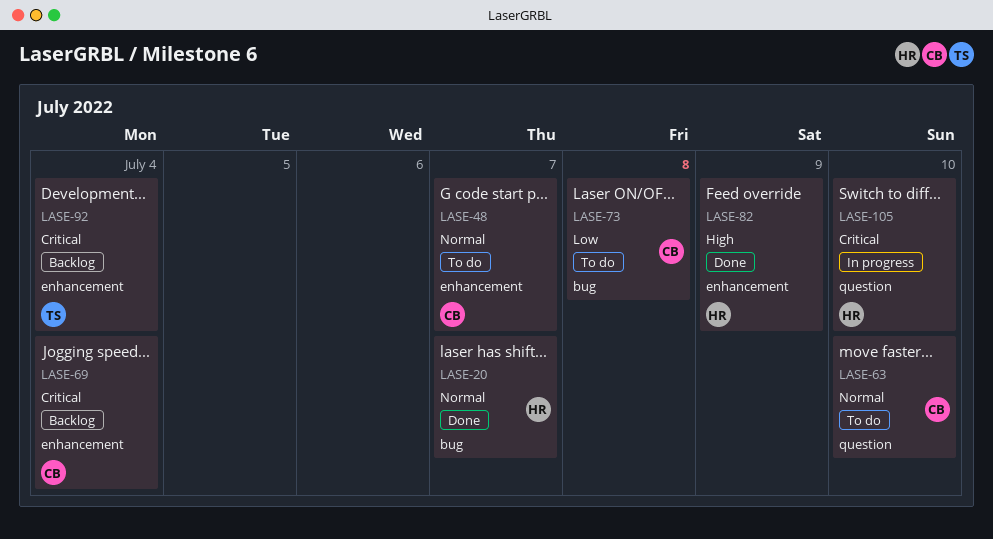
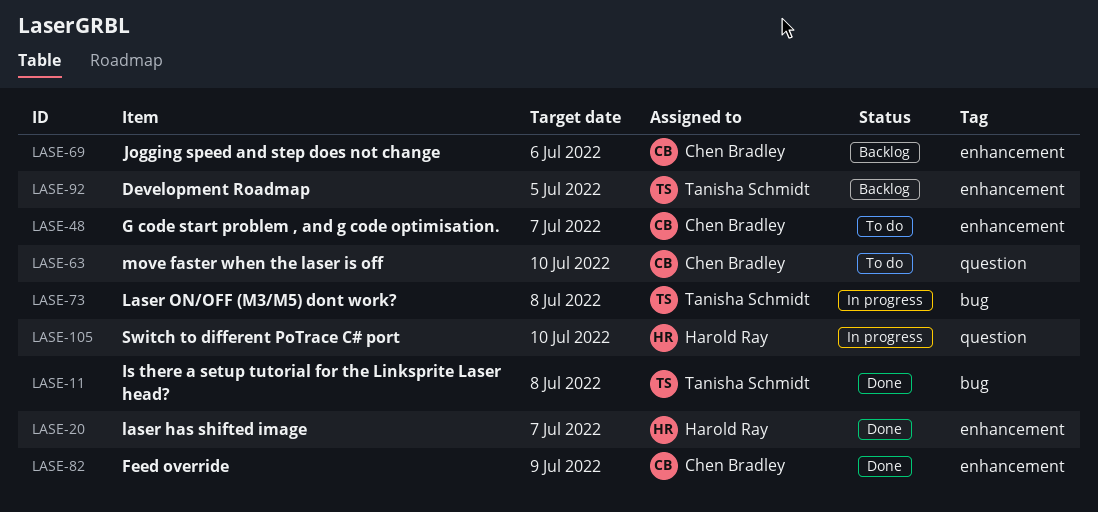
LASE-11: none -> present
LASE-20, label: bug -> enhancement
LASE-69, due: Jul 4 -> Jul 6
LASE-73, status: To do -> In progress
LASE-73, owner: Chen Bradley -> Tanisha Schmidt
LASE-82, owner: Harold Ray -> Chen Bradley
LASE-92, due: Jul 4 -> Jul 5

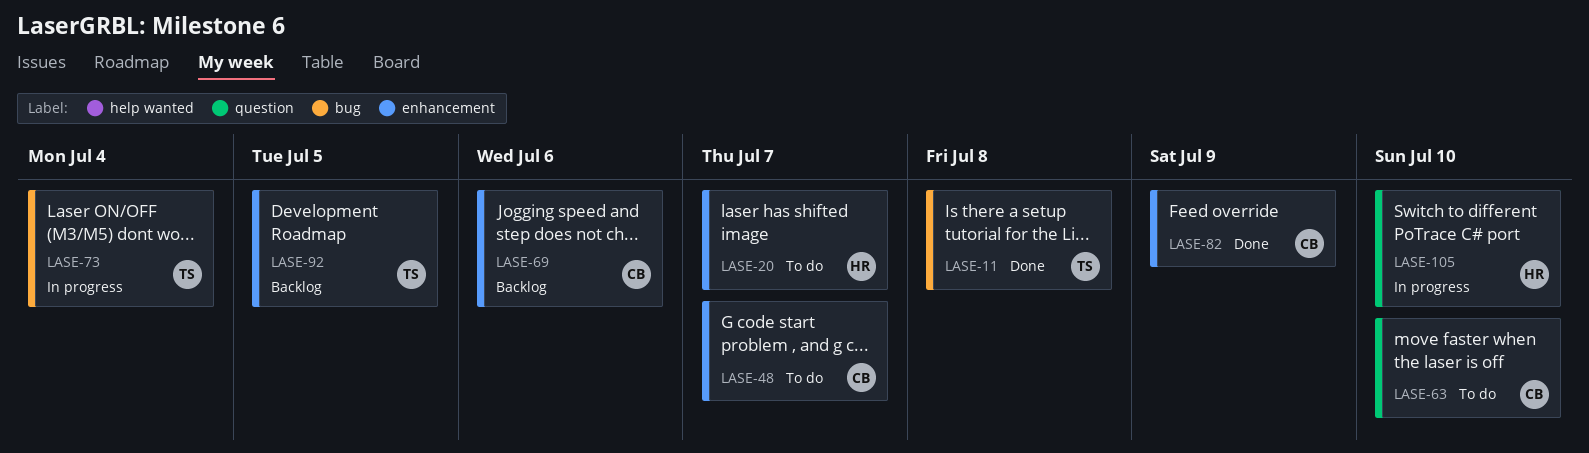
LASE-20, status: Done -> To do
LASE-73, due: Jul 8 -> Jul 4

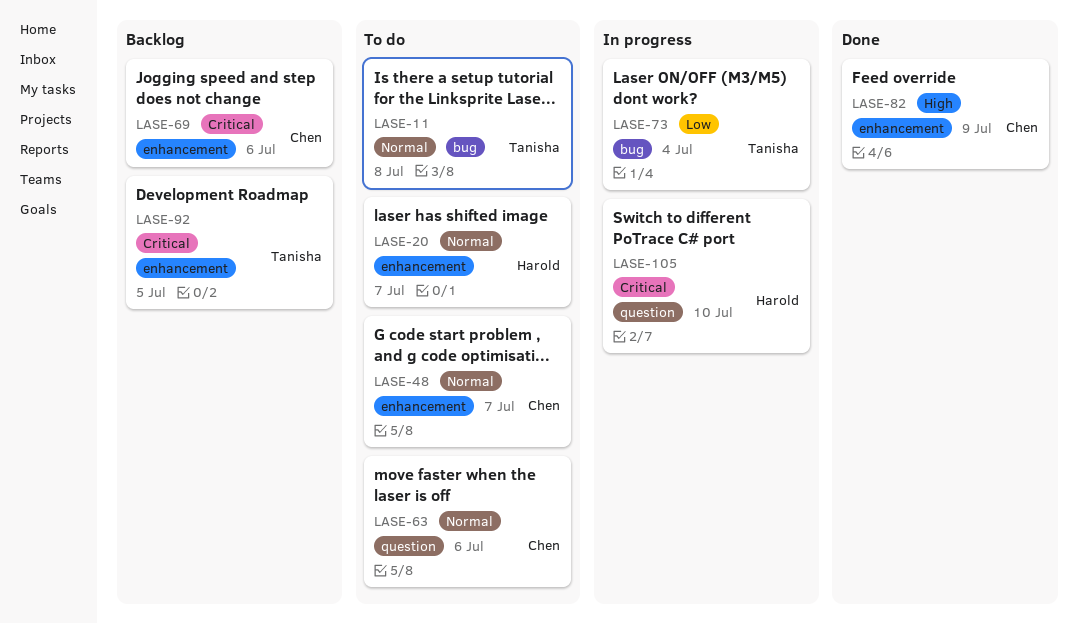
LASE-11, status: Done -> To do
LASE-63, due: Jul 10 -> Jul 6

